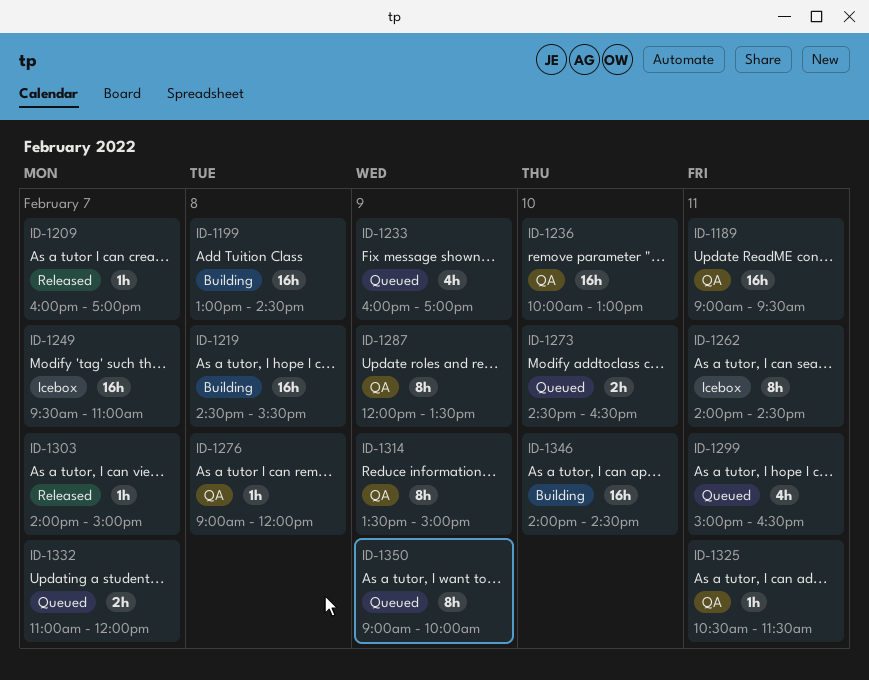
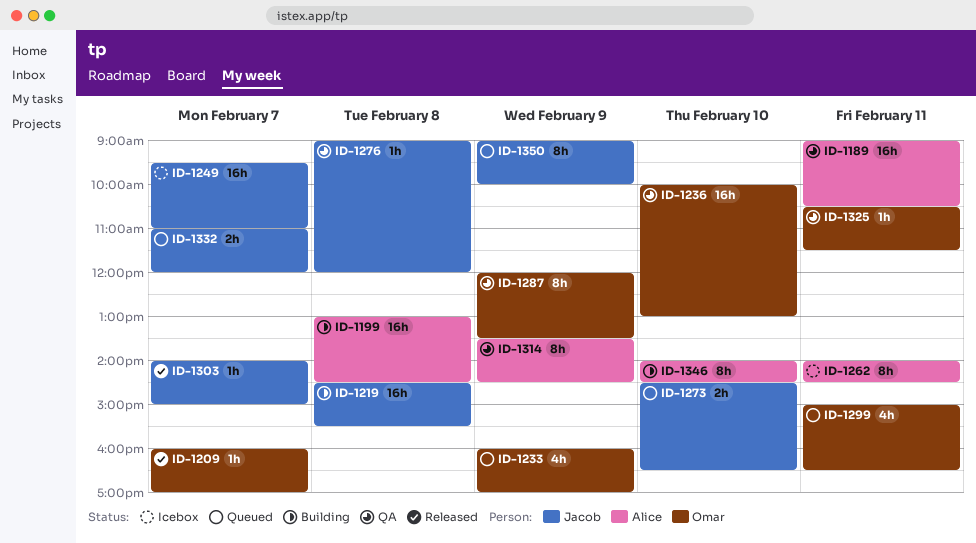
ID-1189, ends: 09:30 -> 10:30
ID-1314, ends: 15:00 -> 14:30
ID-1346, estimate: 16h -> 8h

